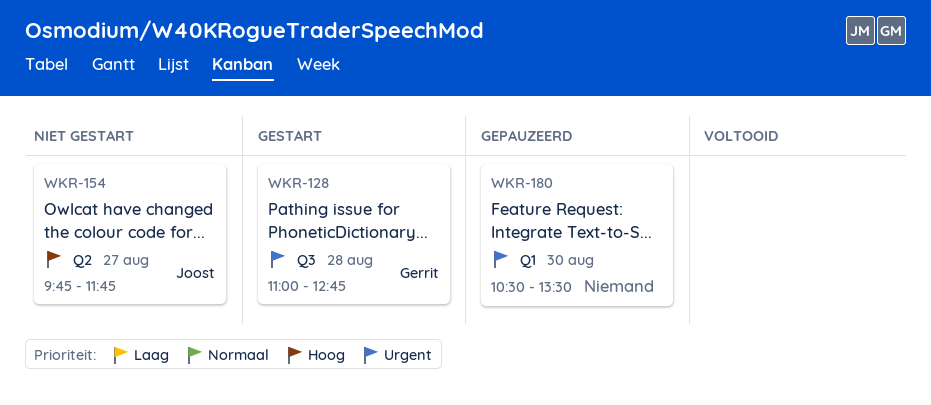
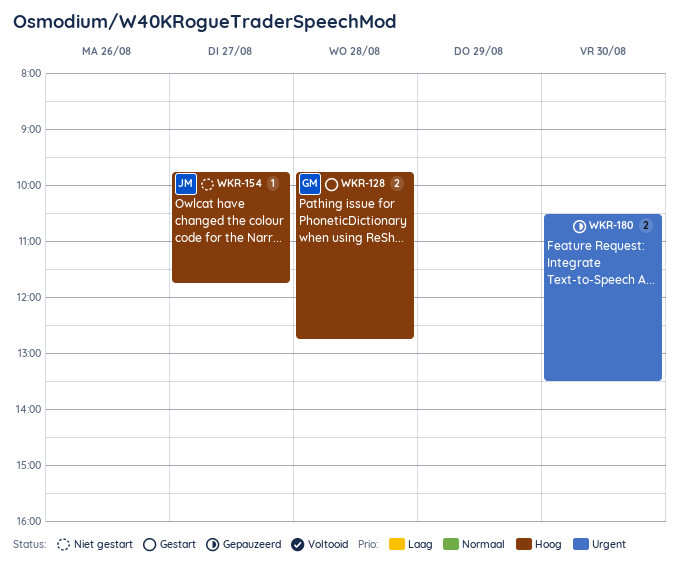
WKR-128, priority: Urgent -> Hoog
WKR-128, begins: 11:00 -> 09:45

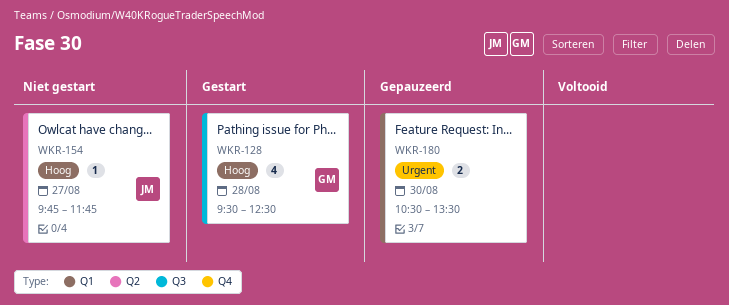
WKR-128, estimate: 2 -> 4
WKR-128, begins: 09:45 -> 09:30
WKR-128, ends: 12:45 -> 12:30

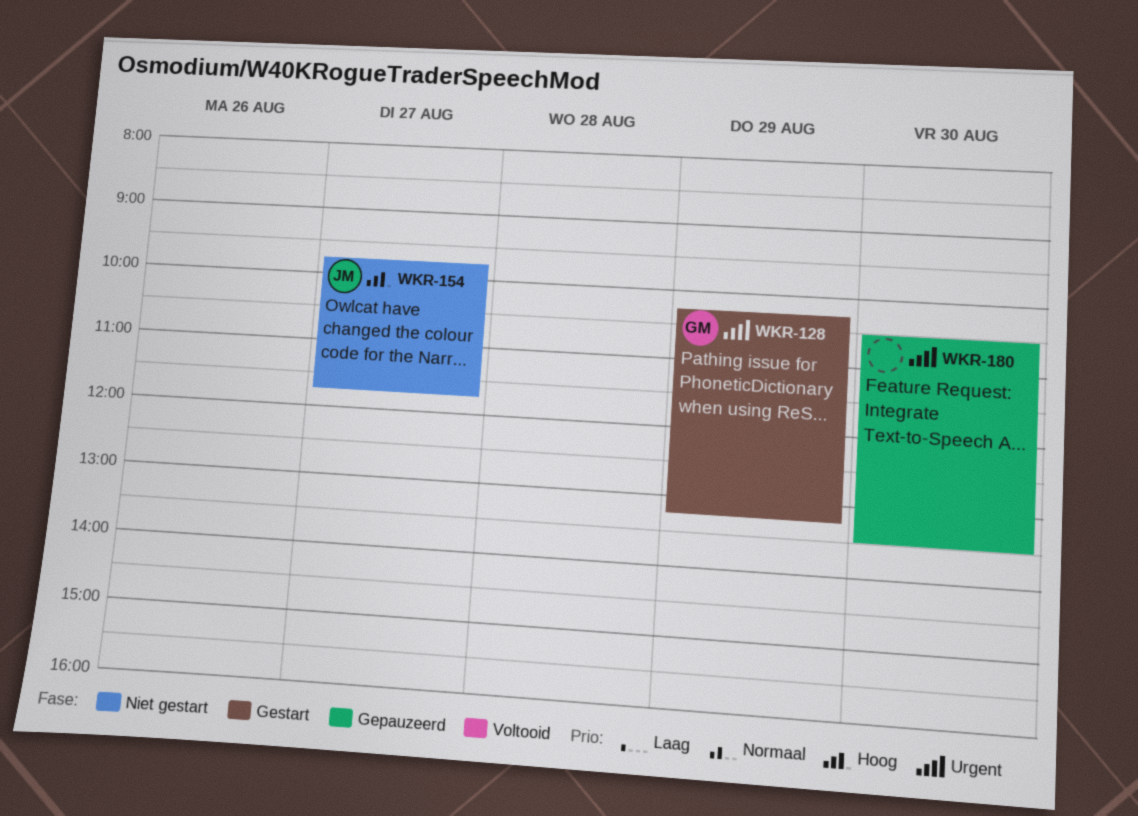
WKR-128, priority: Hoog -> Urgent
WKR-128, day: Aug 28 -> Aug 29
WKR-128, begins: 09:30 -> 10:15
WKR-128, ends: 12:30 -> 13:15

